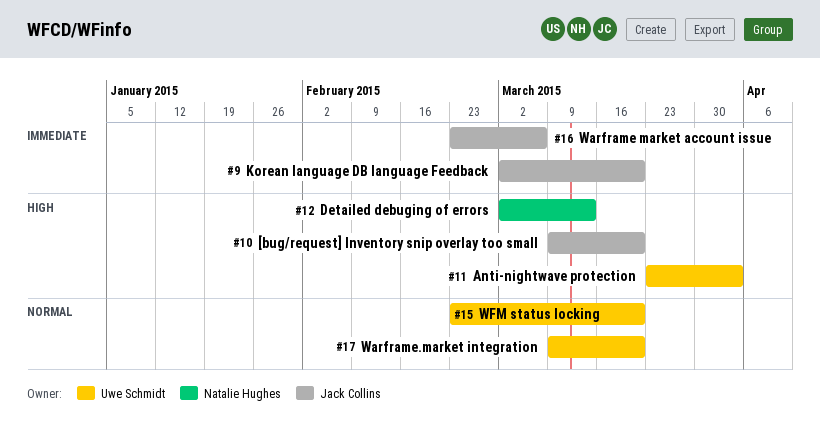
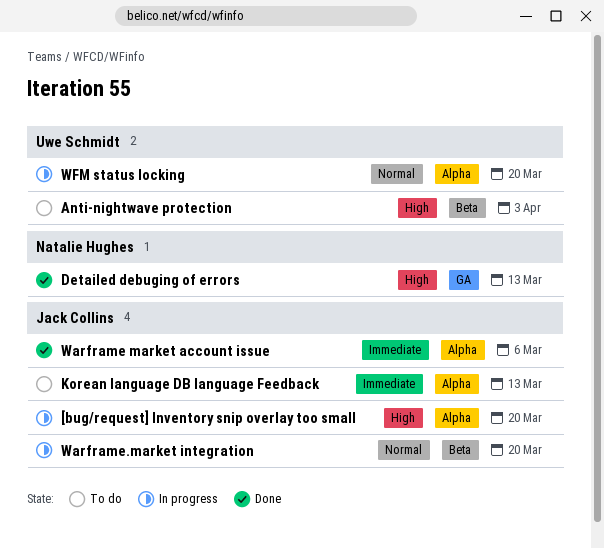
Korean language DB language Feedback, due: Mar 20 -> Mar 13
Warframe.market integration, owner: Uwe Schmidt -> Jack Collins

